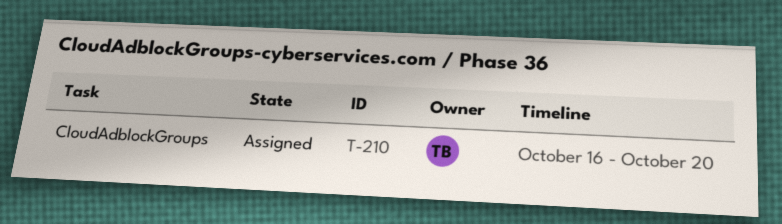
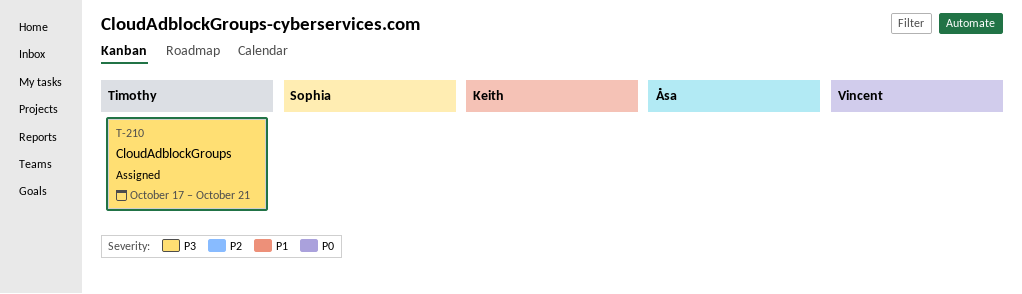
T-210, start: Oct 16 -> Oct 17
T-210, due: Oct 20 -> Oct 21

